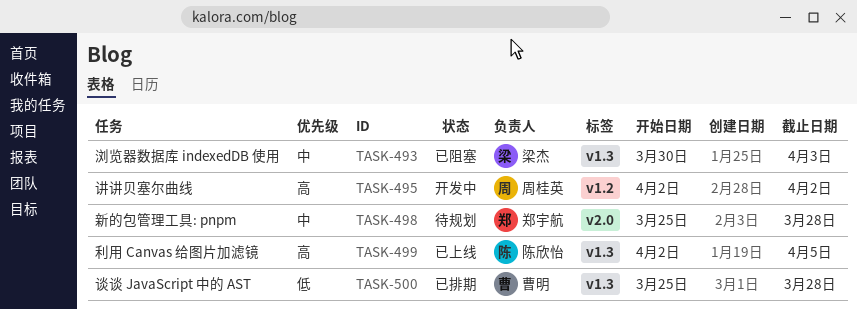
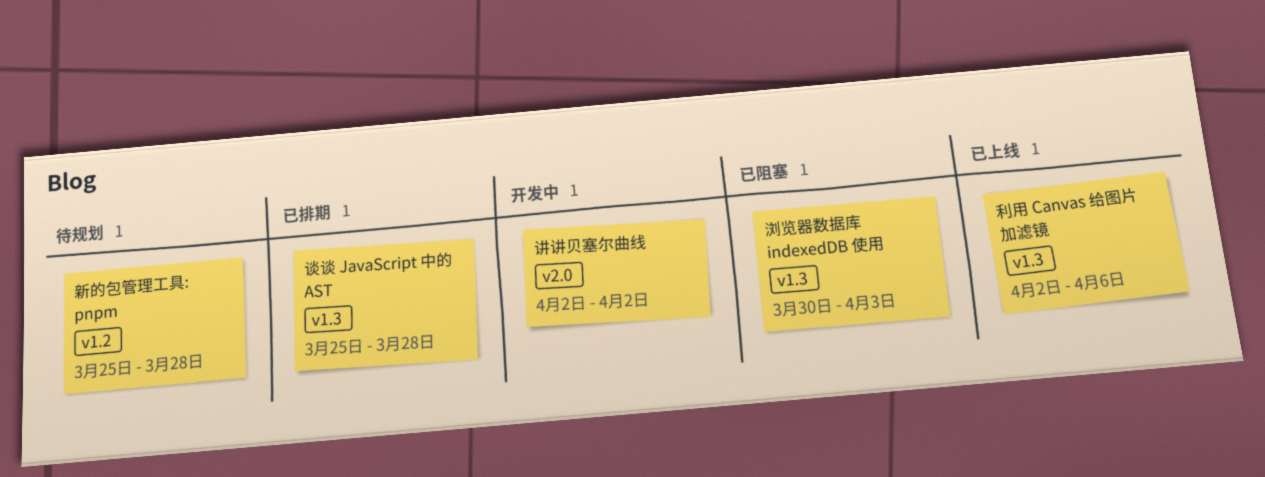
利用 Canvas 给图片加滤镜, due: Apr 5 -> Apr 6
新的包管理工具: pnpm, label: v2.0 -> v1.2
讲讲贝塞尔曲线, label: v1.2 -> v2.0

